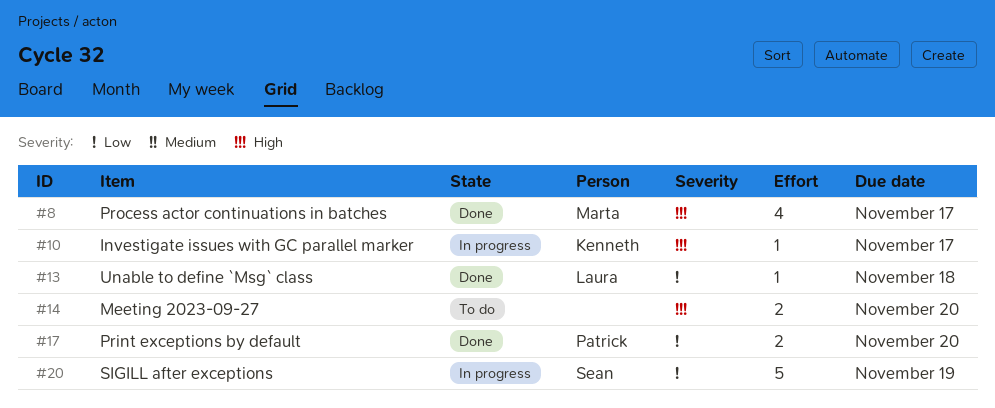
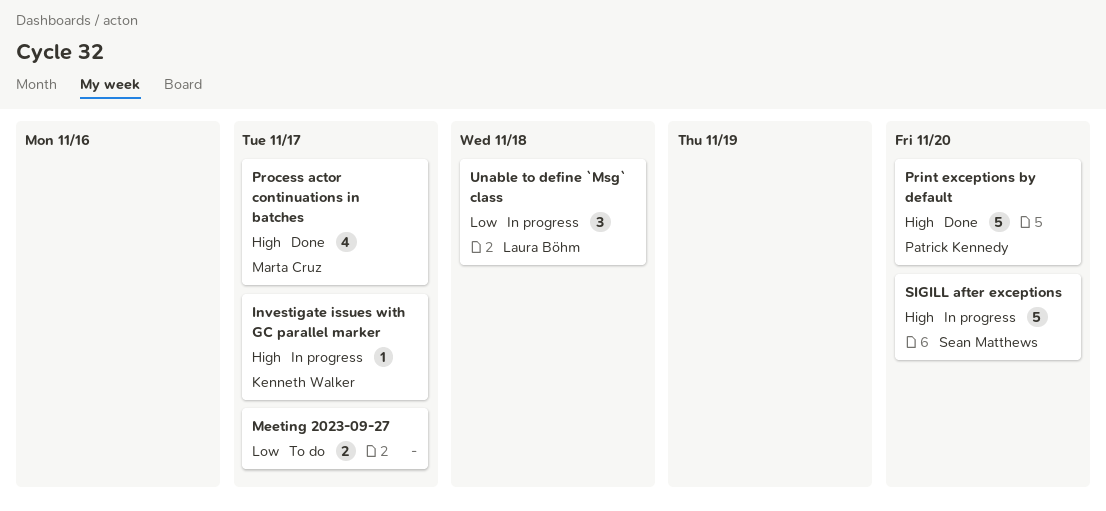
Meeting 2023-09-27, priority: High -> Low
Meeting 2023-09-27, due: Nov 20 -> Nov 17
Print exceptions by default, priority: Low -> High
Print exceptions by default, estimate: 2 -> 5
SIGILL after exceptions, priority: Low -> High
SIGILL after exceptions, due: Nov 19 -> Nov 20
Unable to define `Msg` class, status: Done -> In progress
Unable to define `Msg` class, estimate: 1 -> 3

